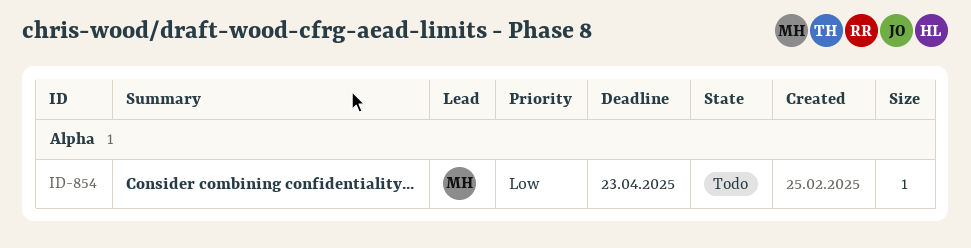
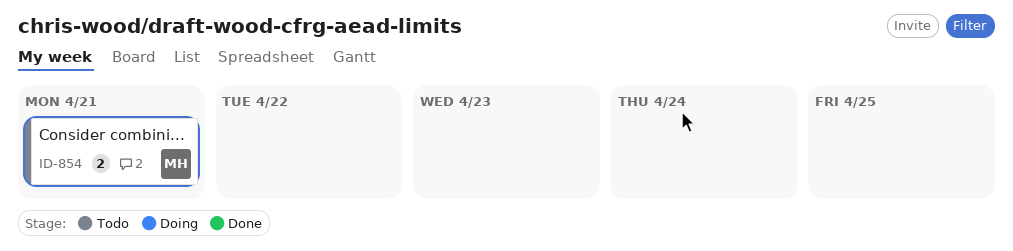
ID-854, estimate: 1 -> 2
ID-854, due: Apr 23 -> Apr 21

